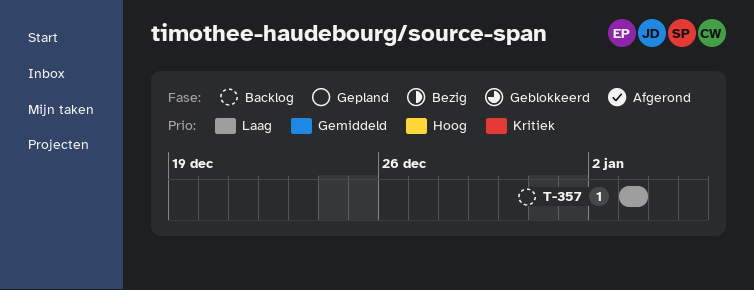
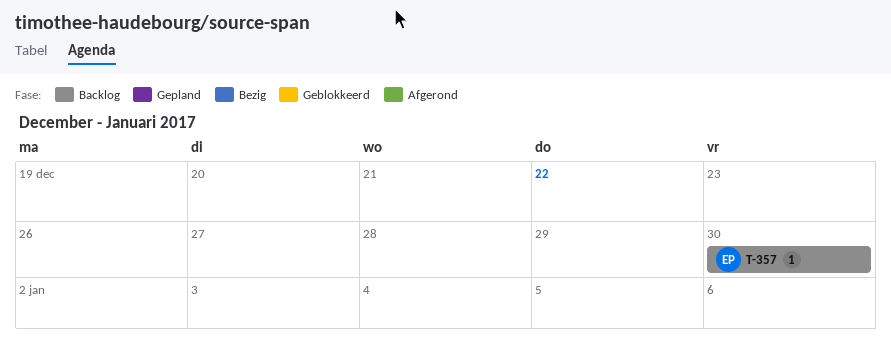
T-357, start: Jan 3 -> Dec 30
T-357, due: Jan 3 -> Dec 30

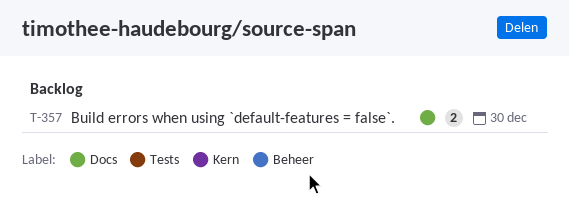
T-357, estimate: 1 -> 2

